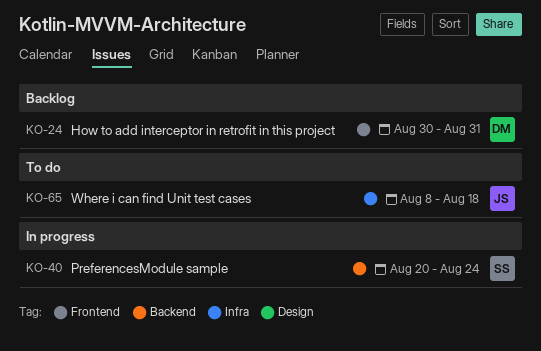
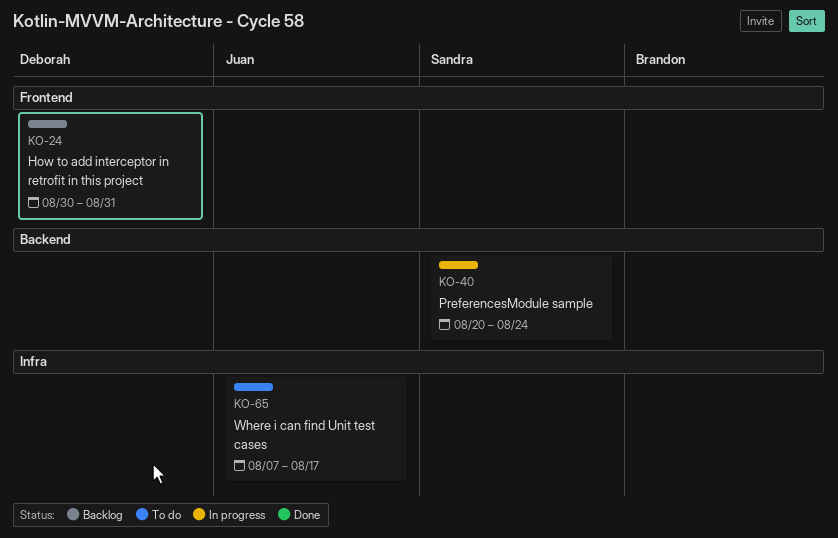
KO-65, start: Aug 8 -> Aug 7
KO-65, due: Aug 18 -> Aug 17

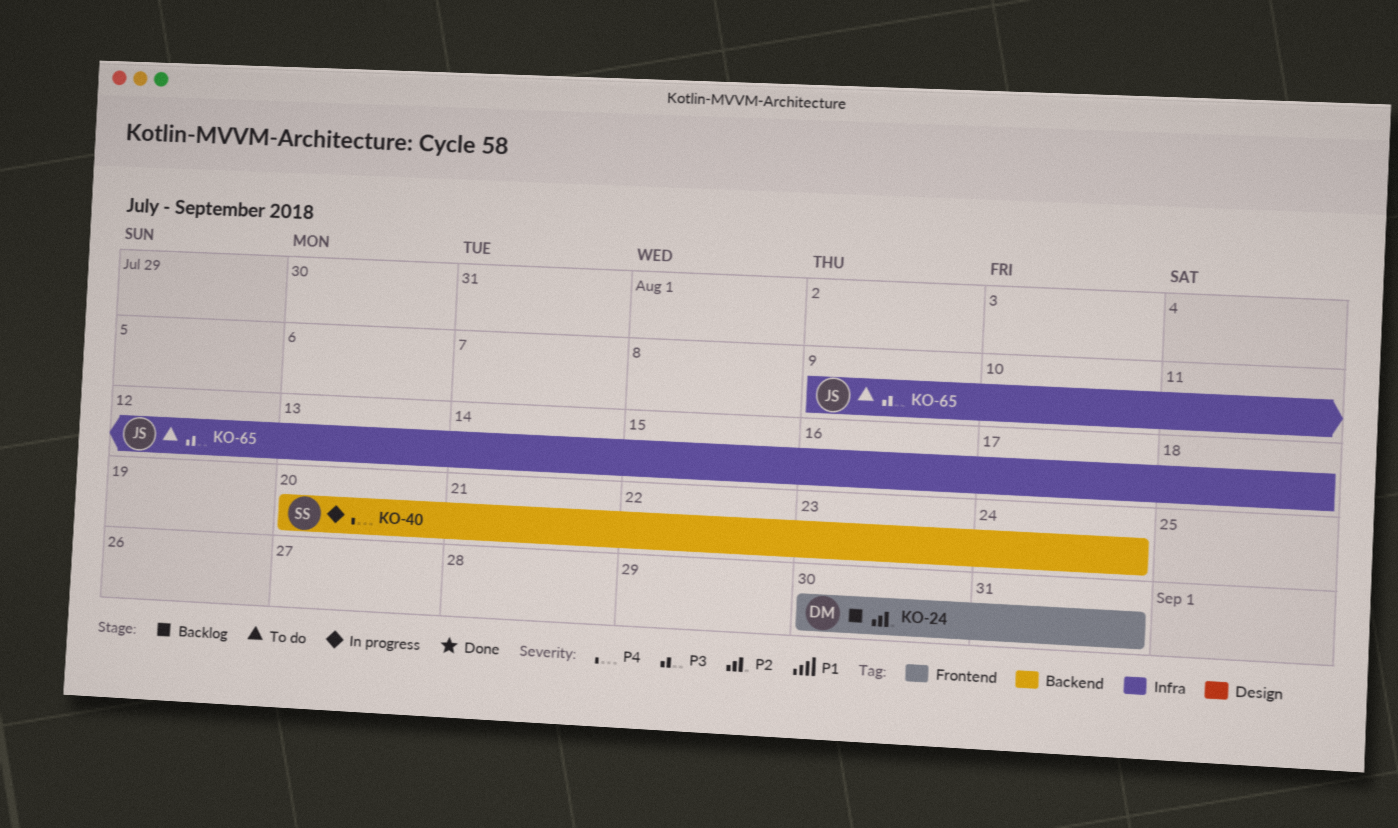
KO-65, start: Aug 7 -> Aug 9
KO-65, due: Aug 17 -> Aug 18

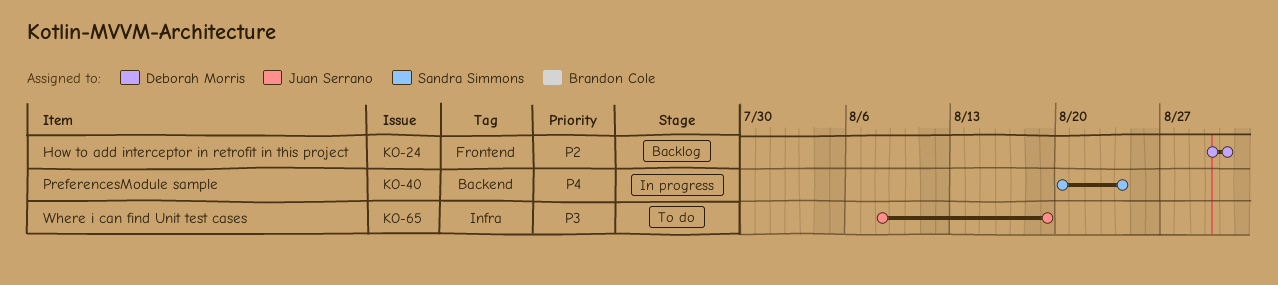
KO-65, start: Aug 9 -> Aug 8
KO-65, due: Aug 18 -> Aug 19

